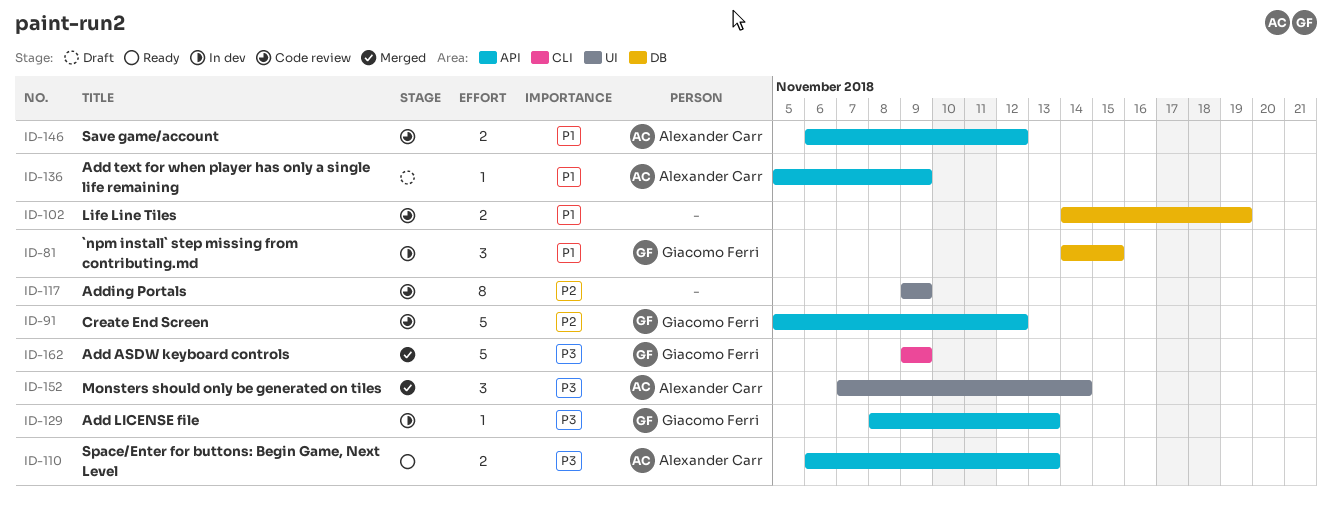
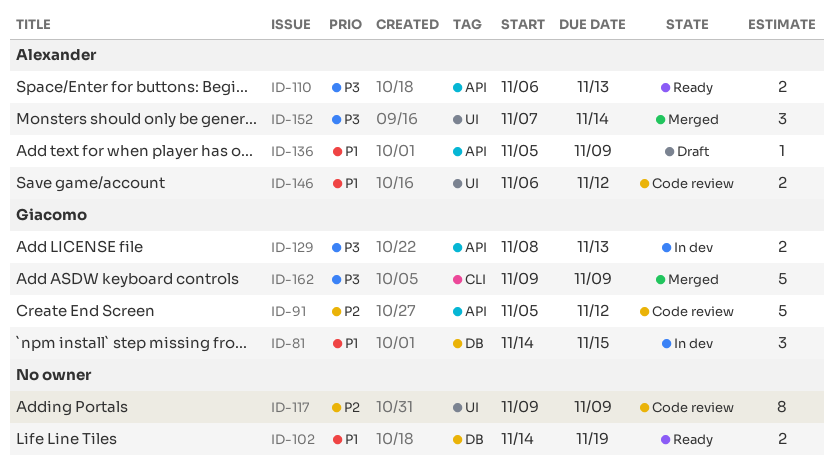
ID-102, status: Code review -> Ready
ID-129, estimate: 1 -> 2
ID-146, label: API -> UI

